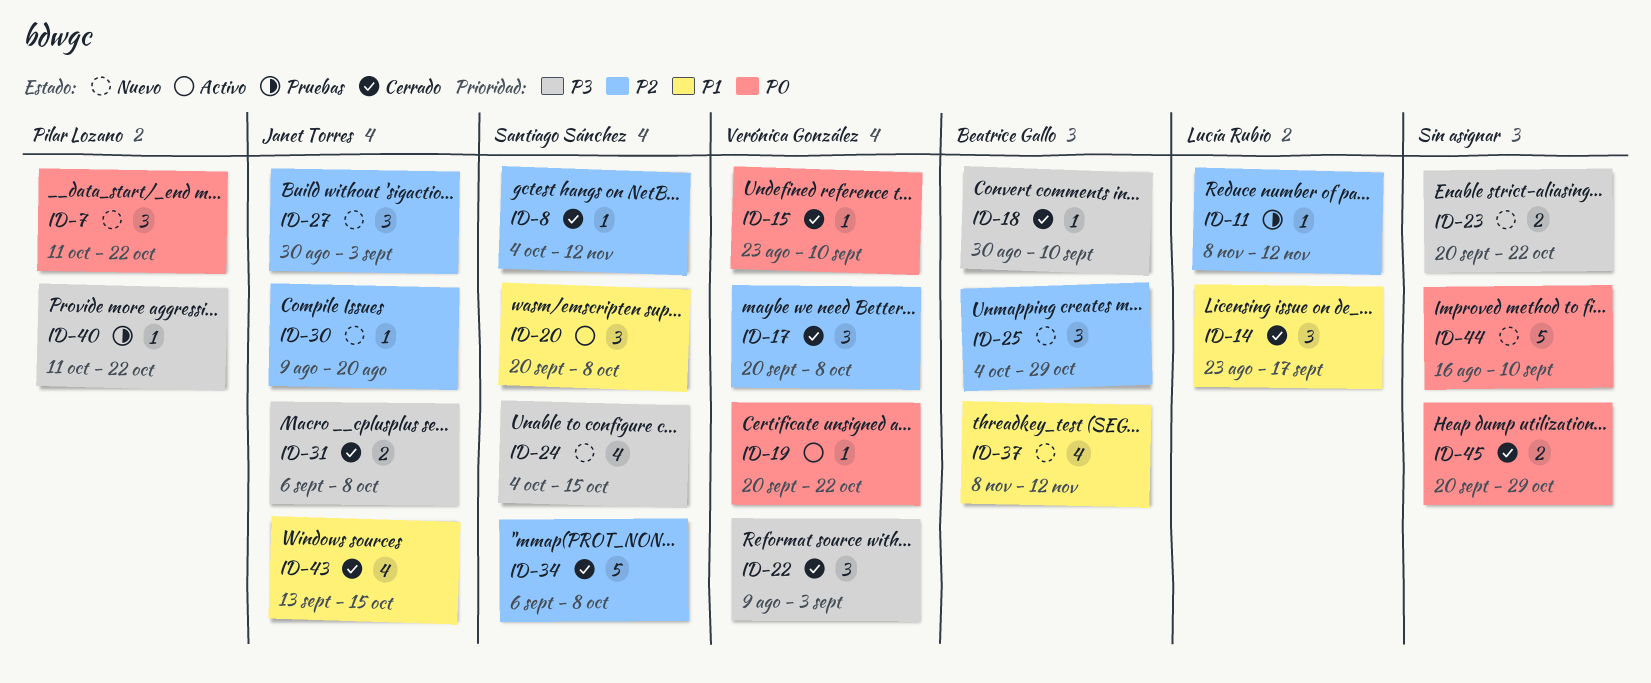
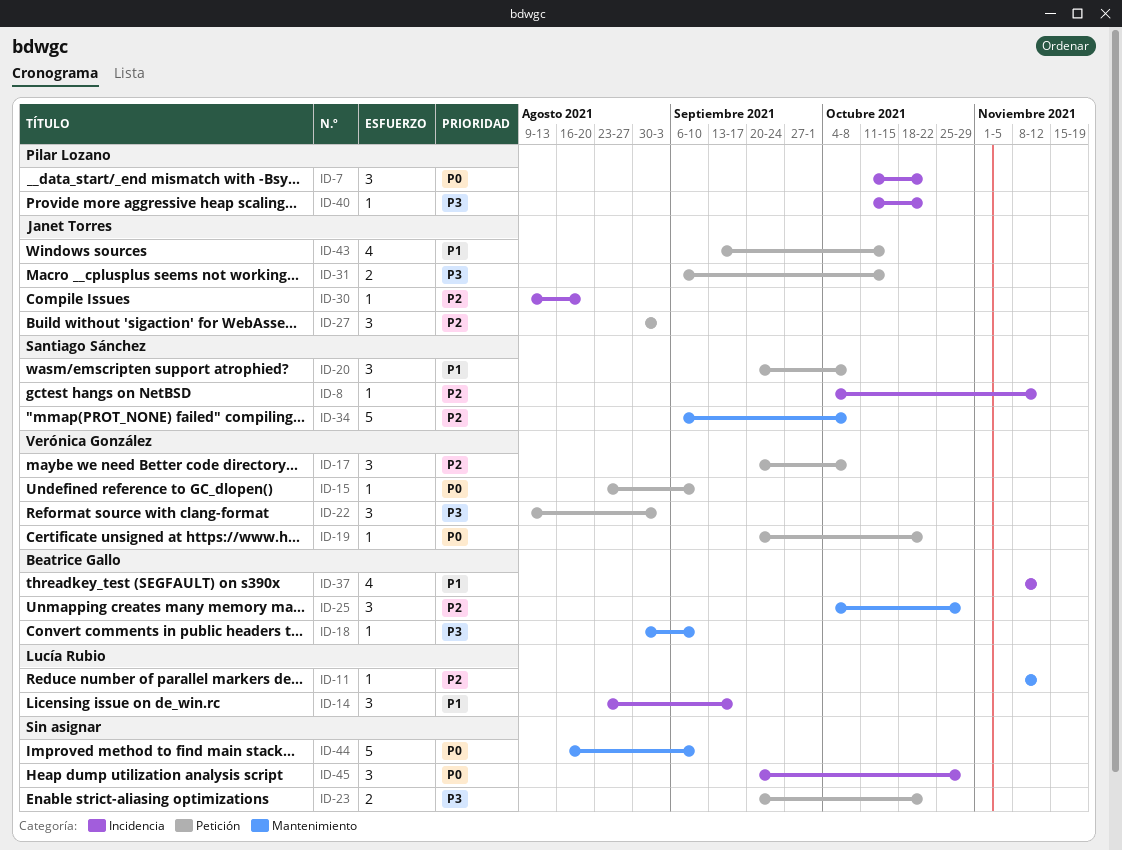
ID-24: present -> none
ID-31, due: Oct 8 -> Oct 15
ID-45, estimate: 2 -> 3

